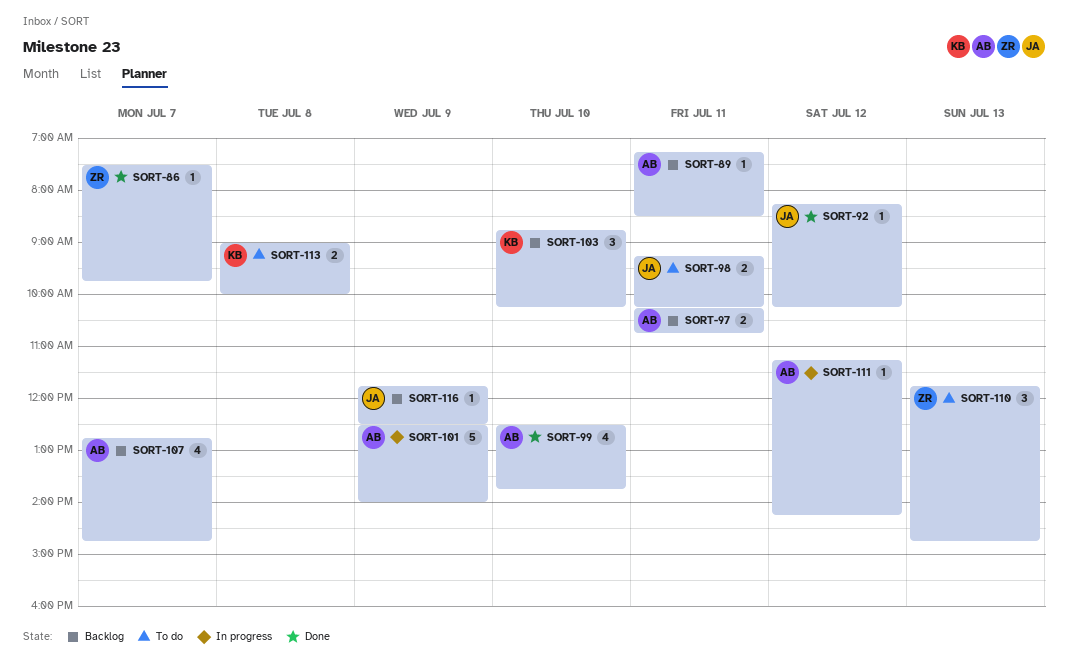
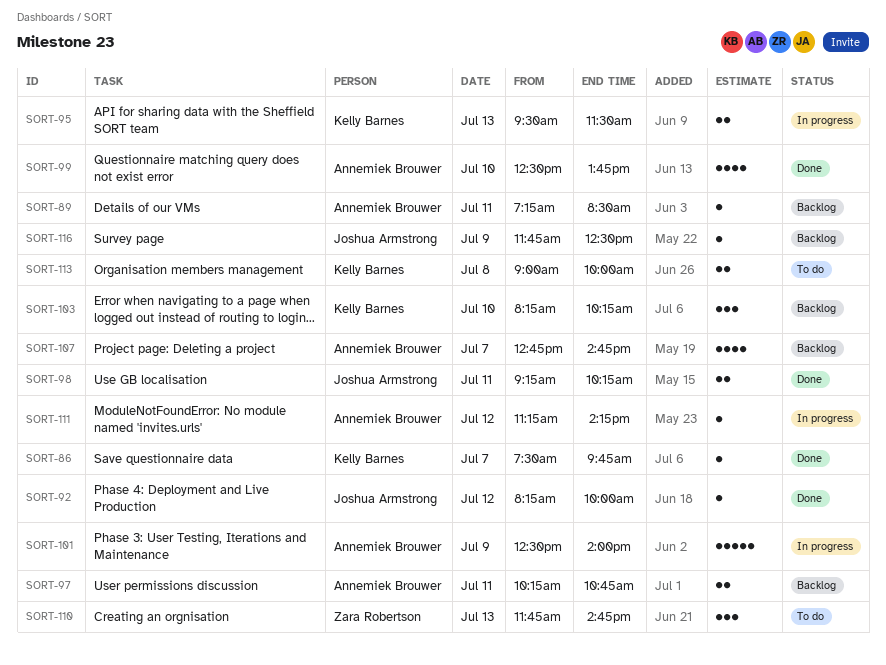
SORT-86, owner: Zara Robertson -> Kelly Barnes
SORT-92, ends: 10:15 -> 10:00
SORT-95: none -> present
SORT-98, status: To do -> Done
SORT-103, begins: 08:45 -> 08:15

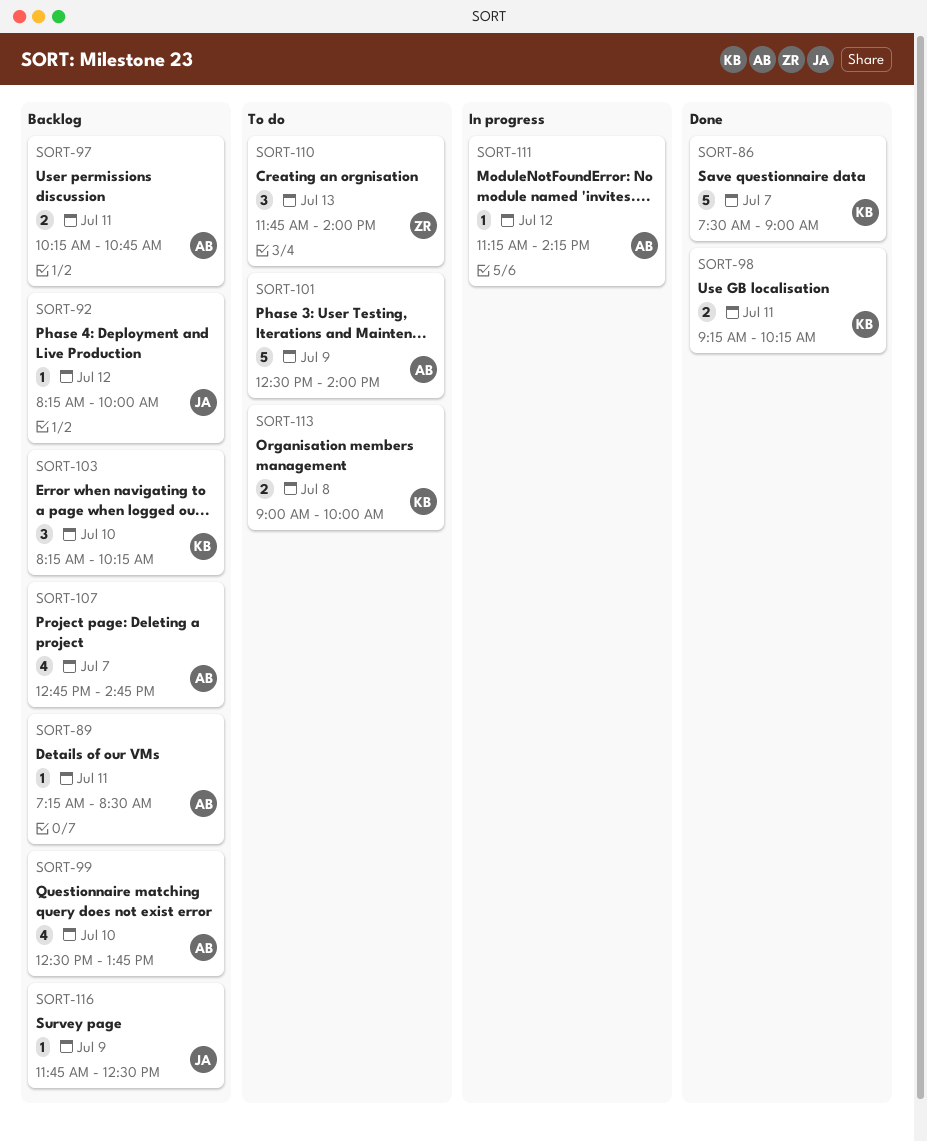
SORT-86, estimate: 1 -> 5
SORT-86, ends: 09:45 -> 09:00
SORT-92, status: Done -> Backlog
SORT-95: present -> none
SORT-98, owner: Joshua Armstrong -> Kelly Barnes
SORT-99, status: Done -> Backlog
SORT-101, status: In progress -> To do
SORT-110, ends: 14:45 -> 14:00

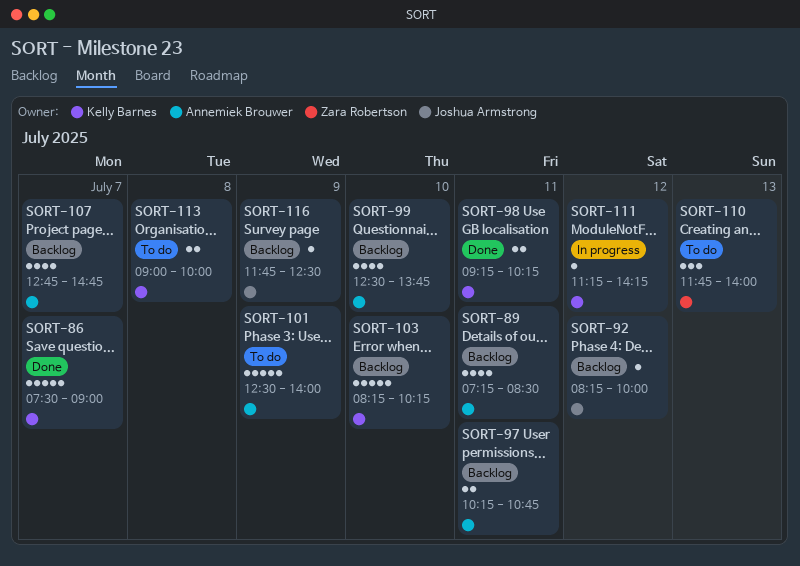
SORT-89, estimate: 1 -> 4
SORT-103, estimate: 3 -> 5
SORT-111, owner: Annemiek Brouwer -> Kelly Barnes

